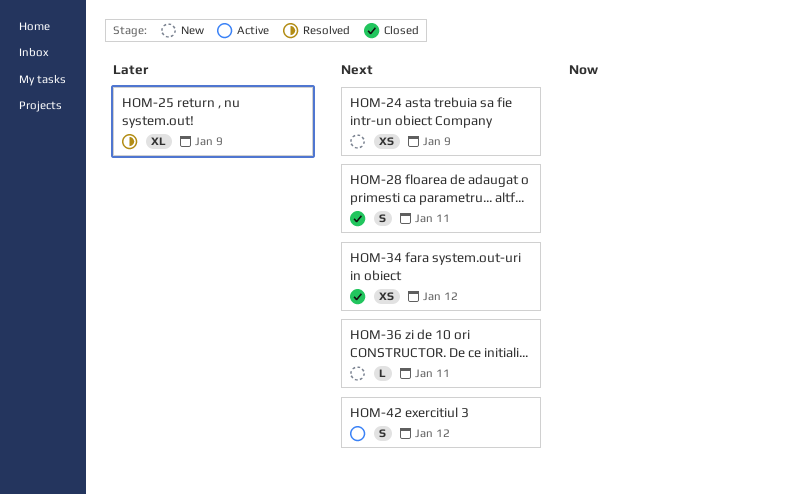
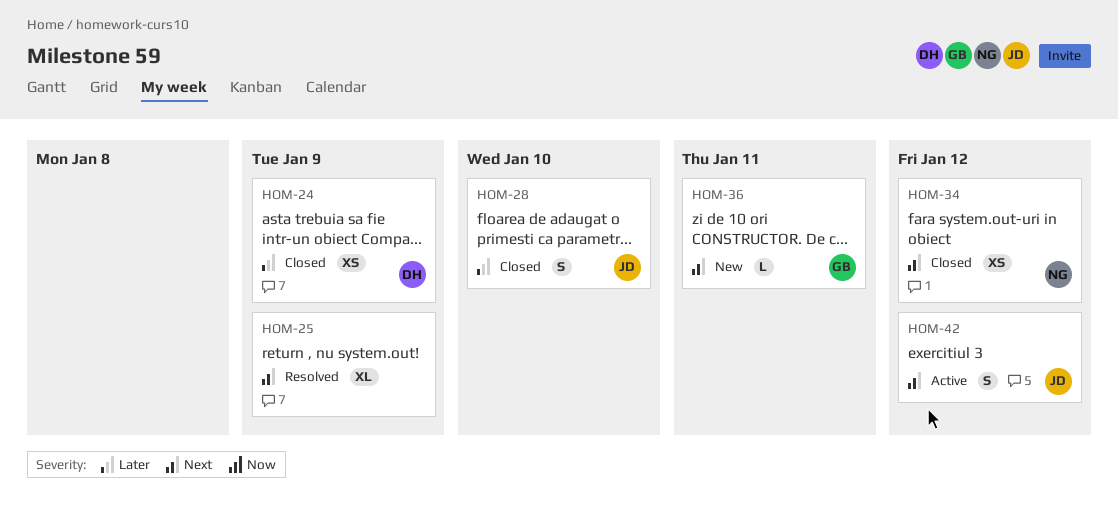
HOM-24, status: New -> Closed
HOM-24, priority: Next -> Later
HOM-25, priority: Later -> Next
HOM-28, priority: Next -> Later
HOM-28, due: Jan 11 -> Jan 10

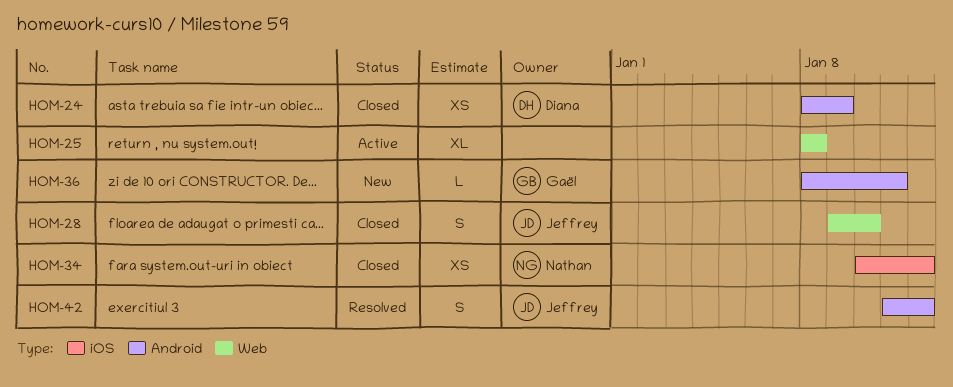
HOM-25, status: Resolved -> Active
HOM-25, due: Jan 9 -> Jan 8
HOM-42, status: Active -> Resolved

